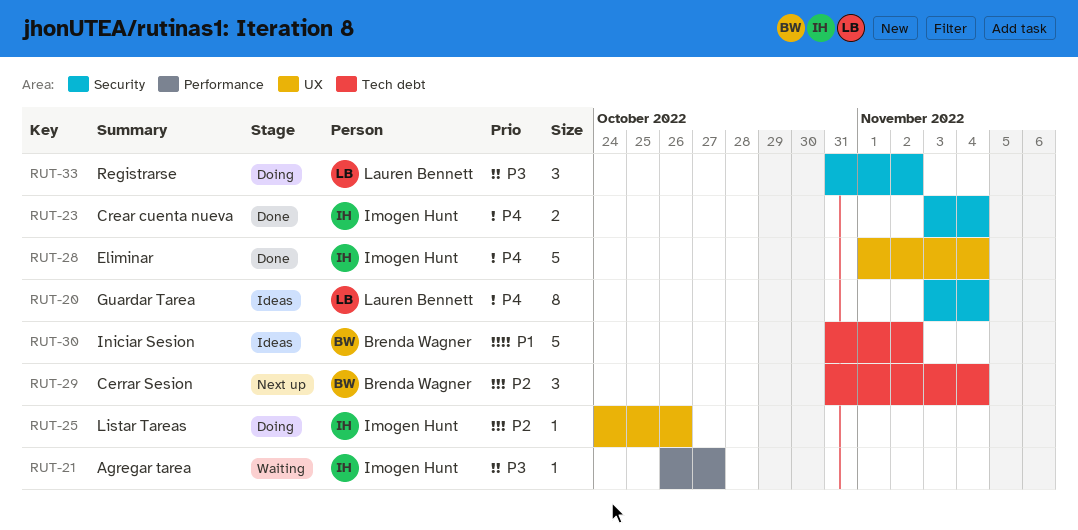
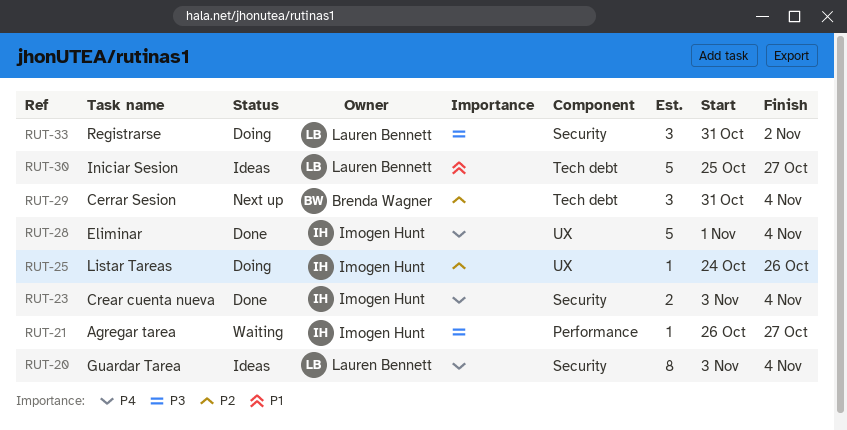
RUT-30, owner: Brenda Wagner -> Lauren Bennett
RUT-30, start: Oct 31 -> Oct 25
RUT-30, due: Nov 2 -> Oct 27

